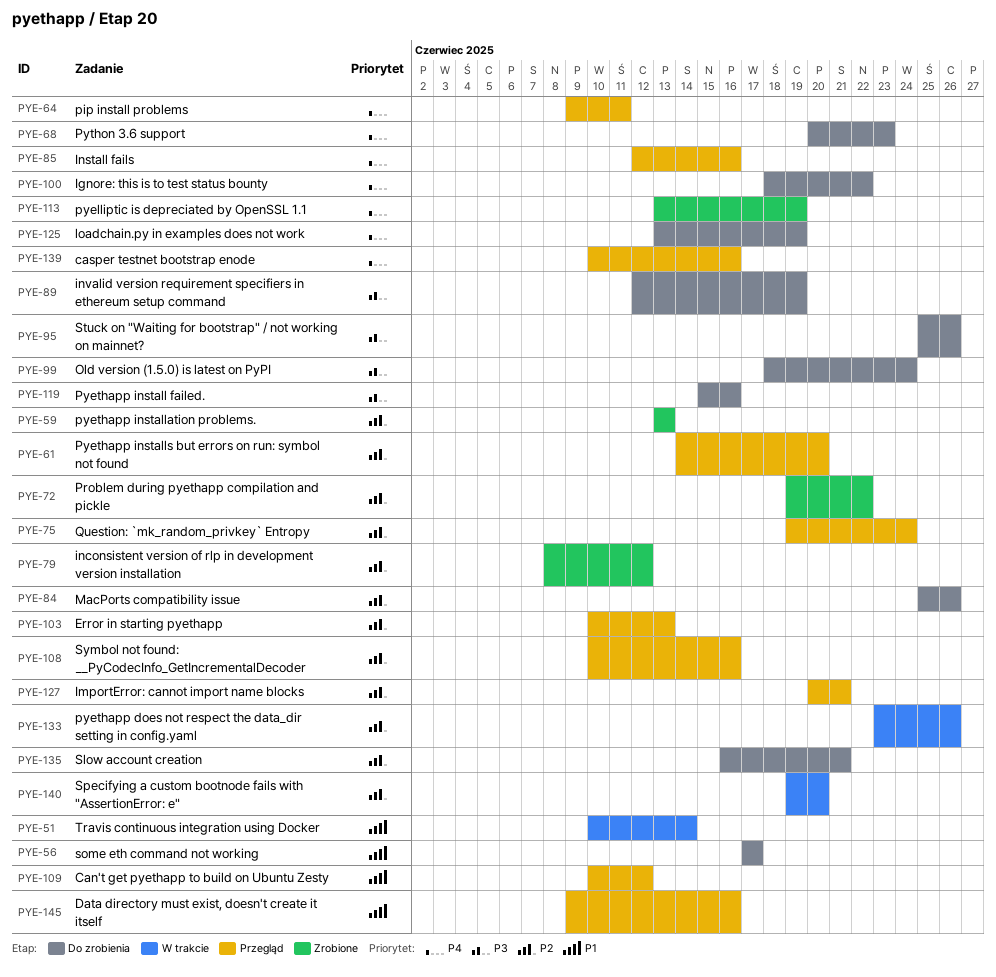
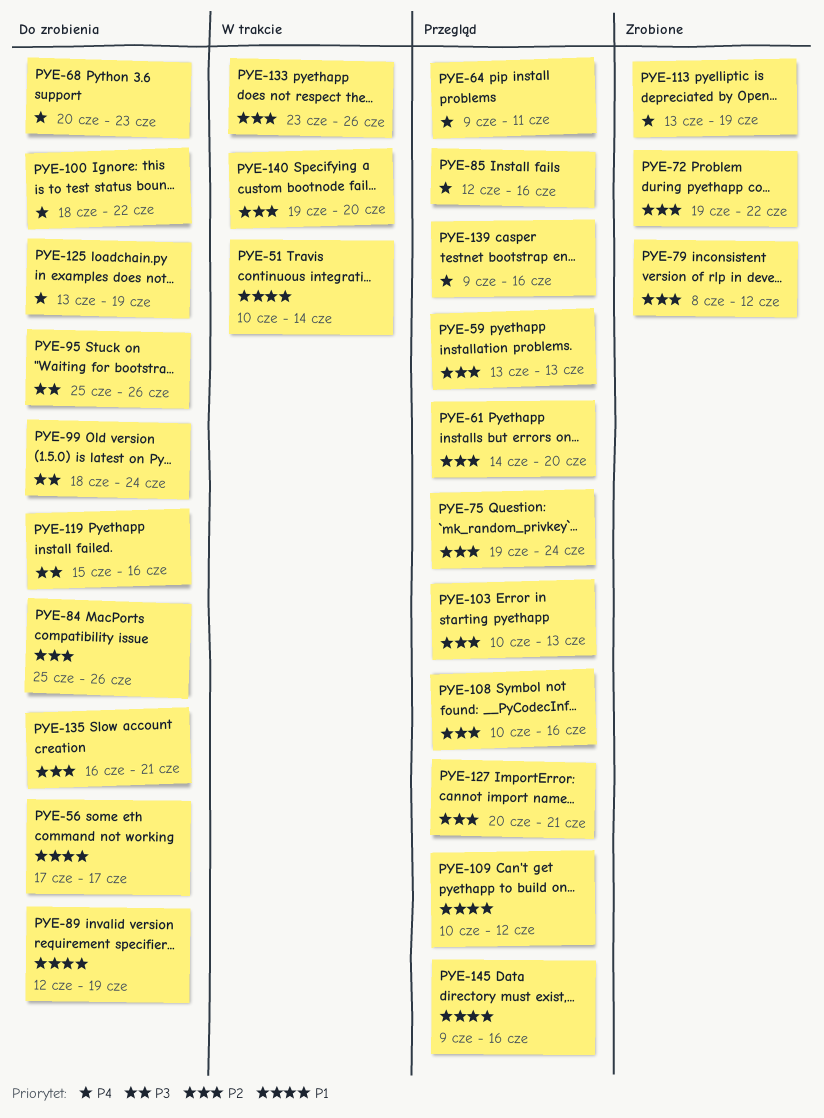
PYE-59, status: Zrobione -> Przegląd
PYE-89, priority: P3 -> P1
PYE-139, start: Jun 10 -> Jun 9

